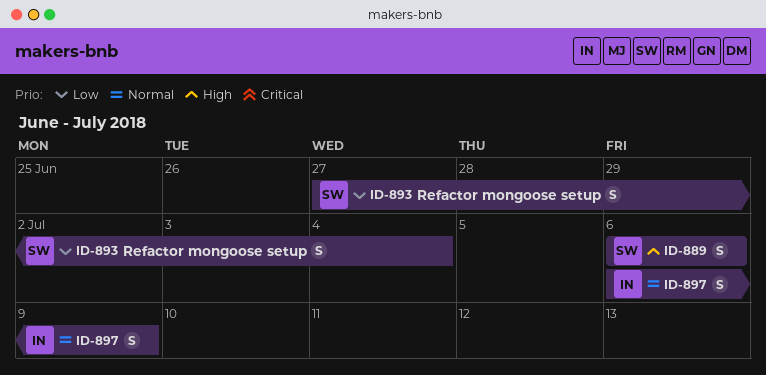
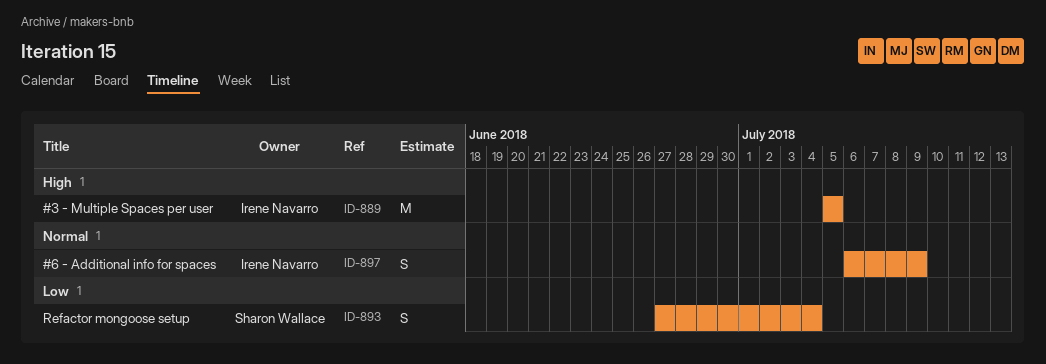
ID-889, owner: Sharon Wallace -> Irene Navarro
ID-889, estimate: S -> M
ID-889, start: Jul 6 -> Jul 5
ID-889, due: Jul 6 -> Jul 5

